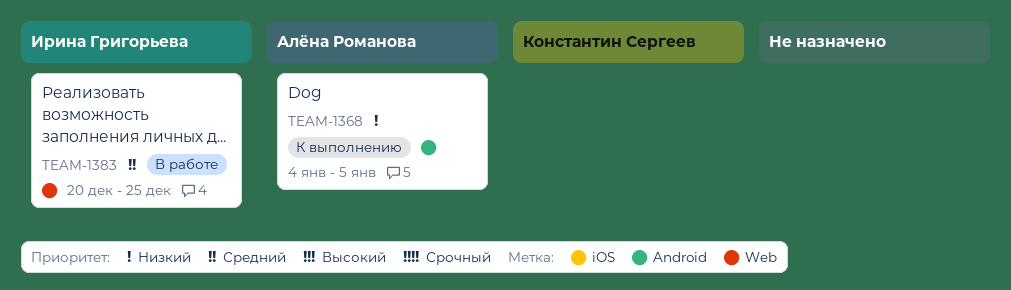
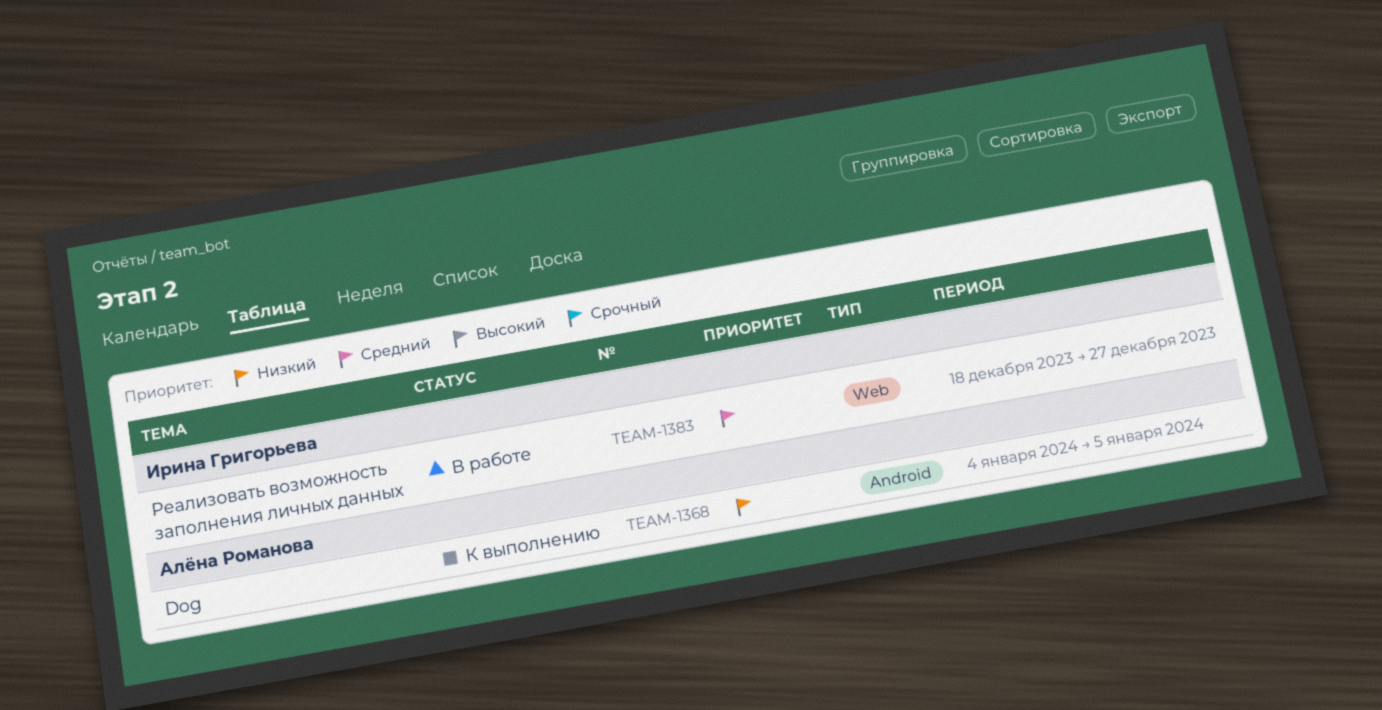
TEAM-1383, start: Dec 20 -> Dec 18
TEAM-1383, due: Dec 25 -> Dec 27

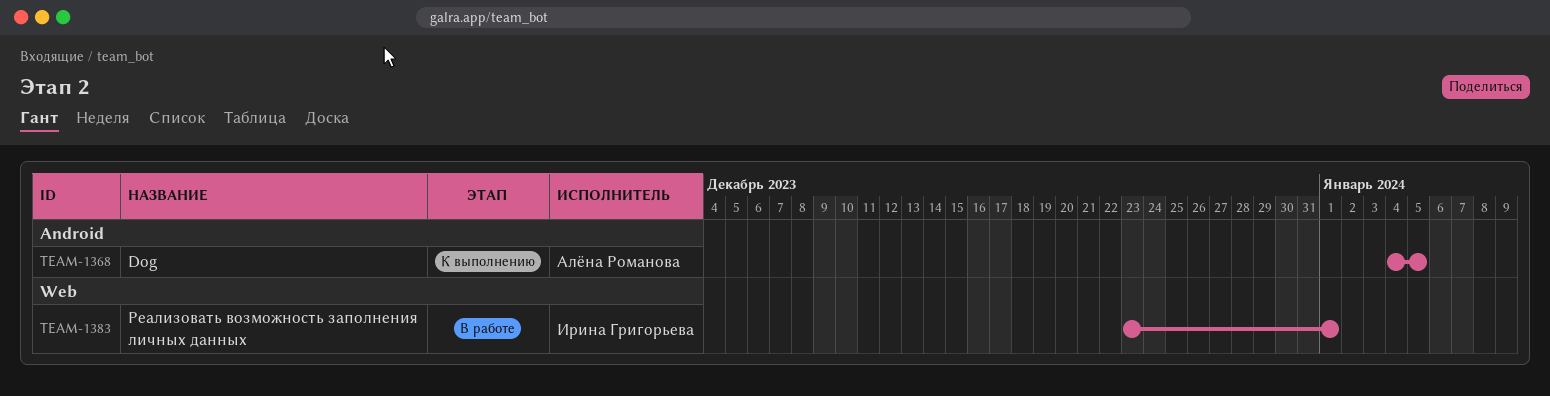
TEAM-1383, start: Dec 18 -> Dec 23
TEAM-1383, due: Dec 27 -> Jan 1

